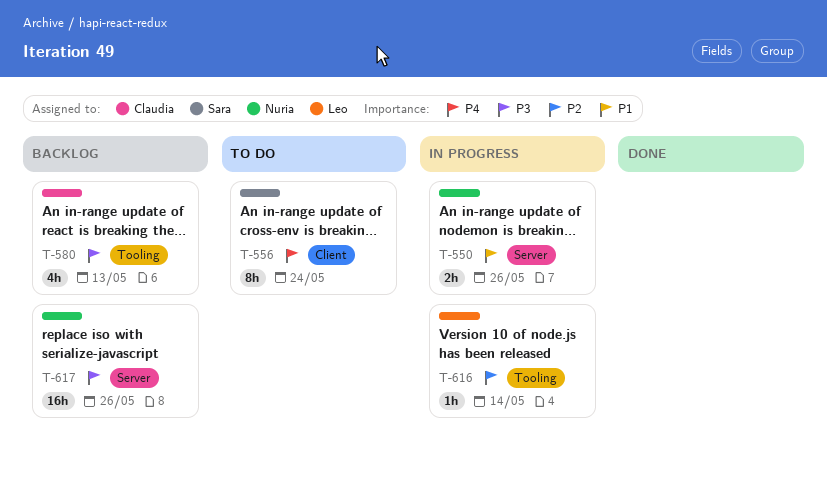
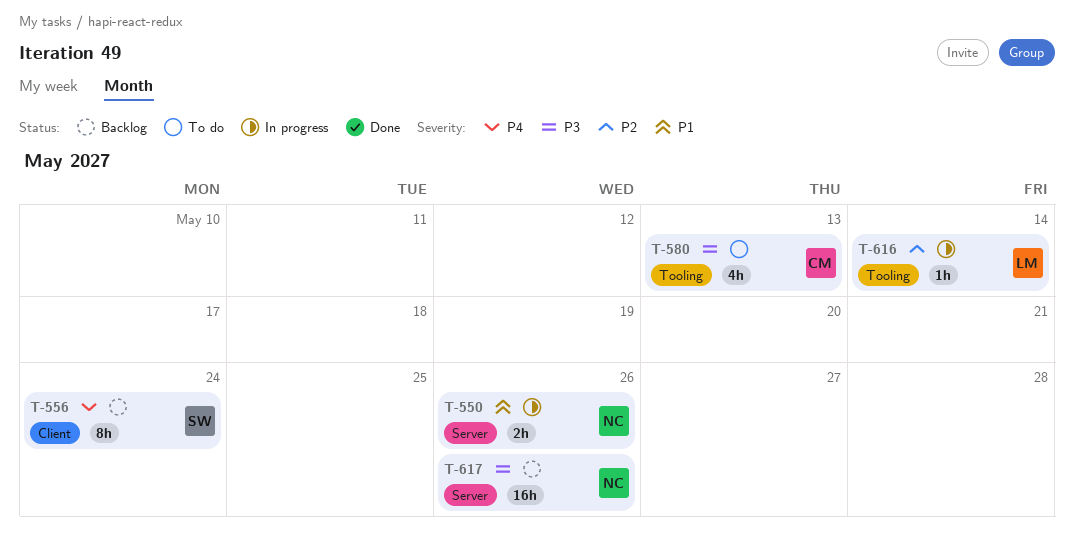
T-556, status: To do -> Backlog
T-580, status: Backlog -> To do

